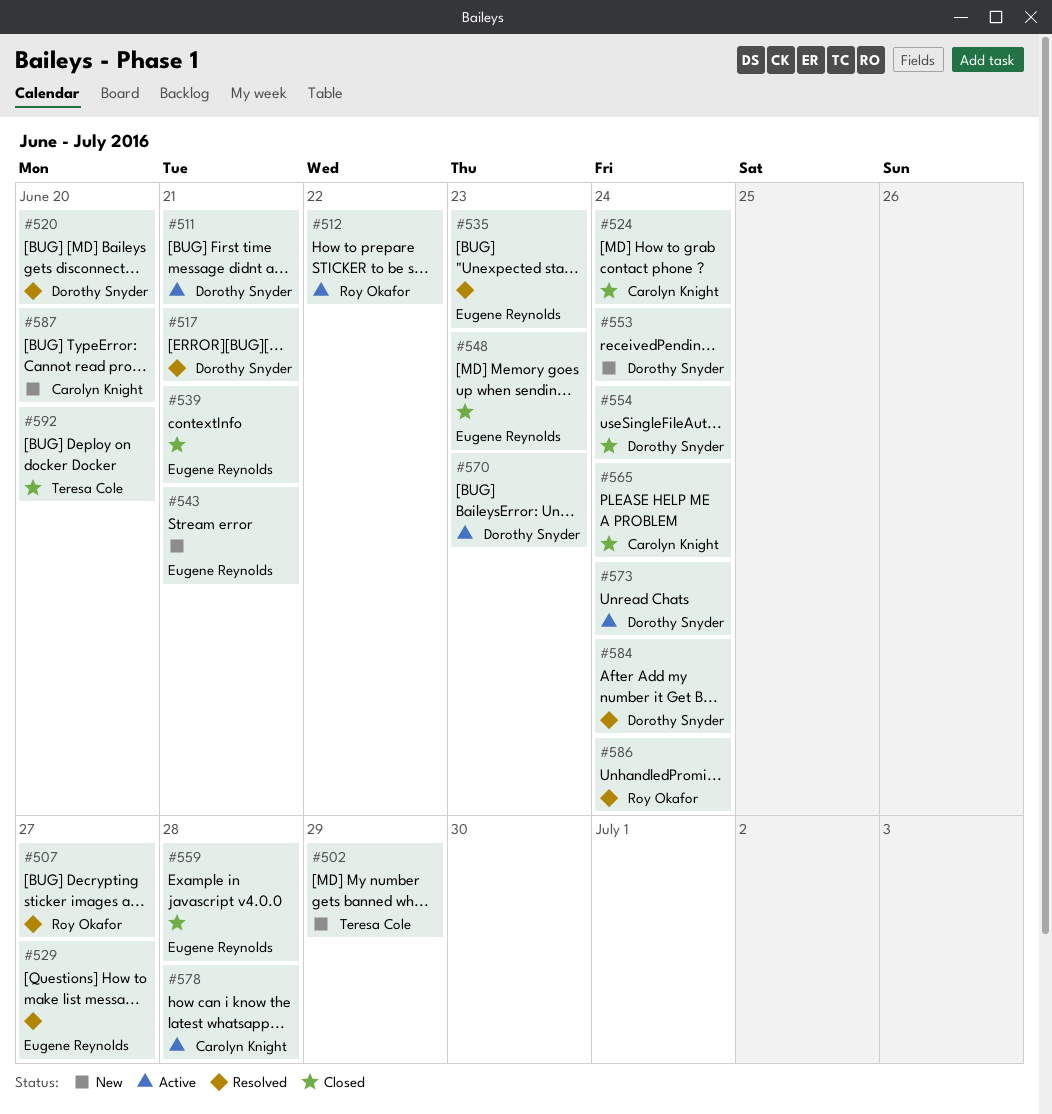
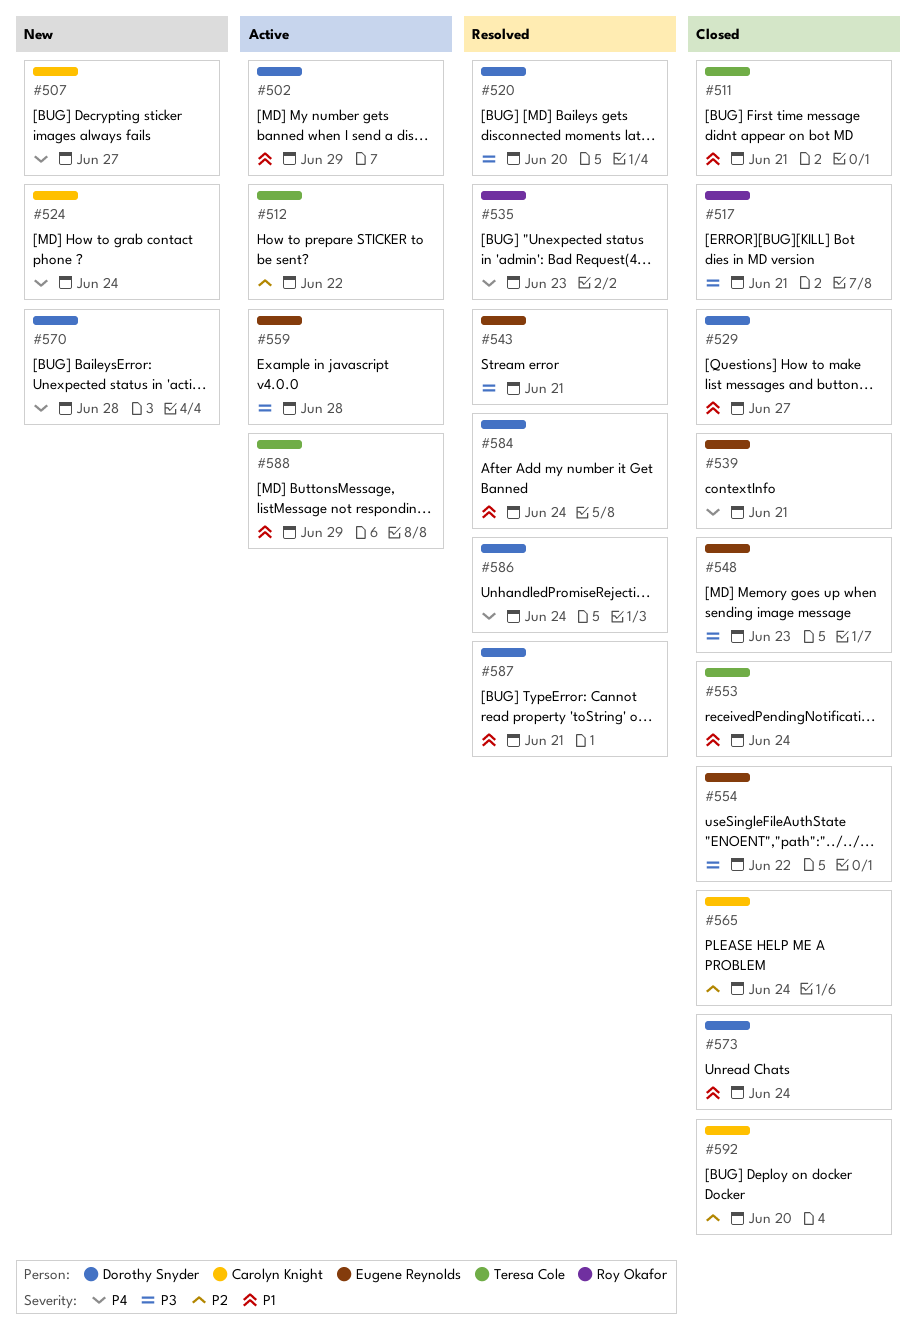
#502, status: New -> Active
#502, owner: Teresa Cole -> Dorothy Snyder
#507, status: Resolved -> New
#507, owner: Roy Okafor -> Carolyn Knight
#511, status: Active -> Closed
#511, owner: Dorothy Snyder -> Teresa Cole
#512, owner: Roy Okafor -> Teresa Cole
#517, status: Resolved -> Closed
#517, owner: Dorothy Snyder -> Roy Okafor
#524, status: Closed -> New
#529, status: Resolved -> Closed
#529, owner: Eugene Reynolds -> Dorothy Snyder
#535, owner: Eugene Reynolds -> Roy Okafor
#543, status: New -> Resolved
#553, status: New -> Closed
#553, owner: Dorothy Snyder -> Teresa Cole
#554, owner: Dorothy Snyder -> Eugene Reynolds
#554, due: Jun 24 -> Jun 22
#559, status: Closed -> Active
#570, status: Active -> New
#570, due: Jun 23 -> Jun 28
#573, status: Active -> Closed
#578: present -> none
#586, owner: Roy Okafor -> Dorothy Snyder
#587, status: New -> Resolved
#587, owner: Carolyn Knight -> Dorothy Snyder
#587, due: Jun 20 -> Jun 21
#588: none -> present
#592, owner: Teresa Cole -> Carolyn Knight

